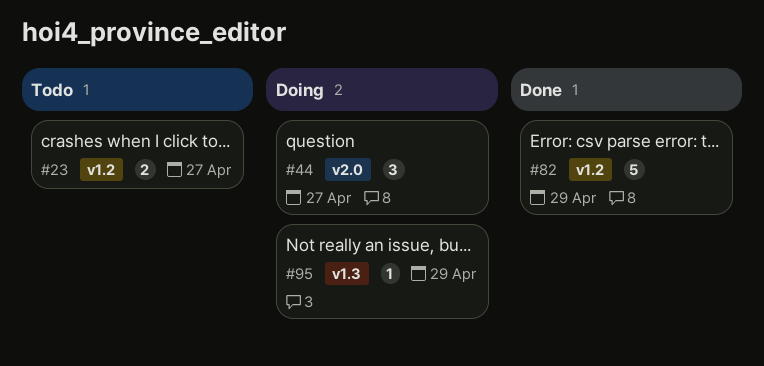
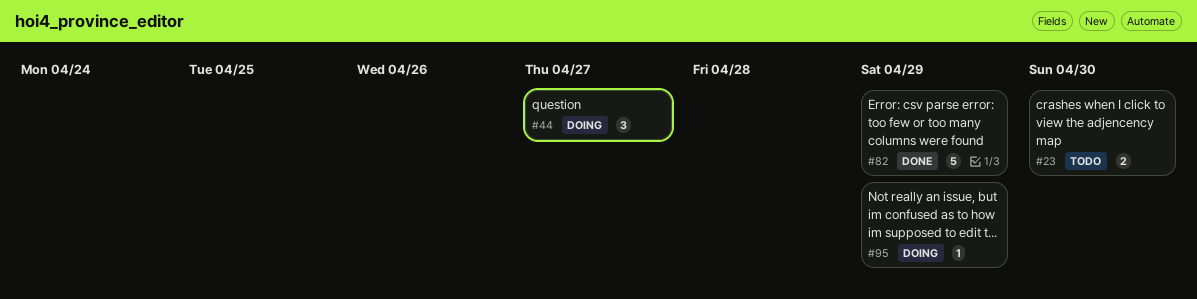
#23, due: Apr 27 -> Apr 30

